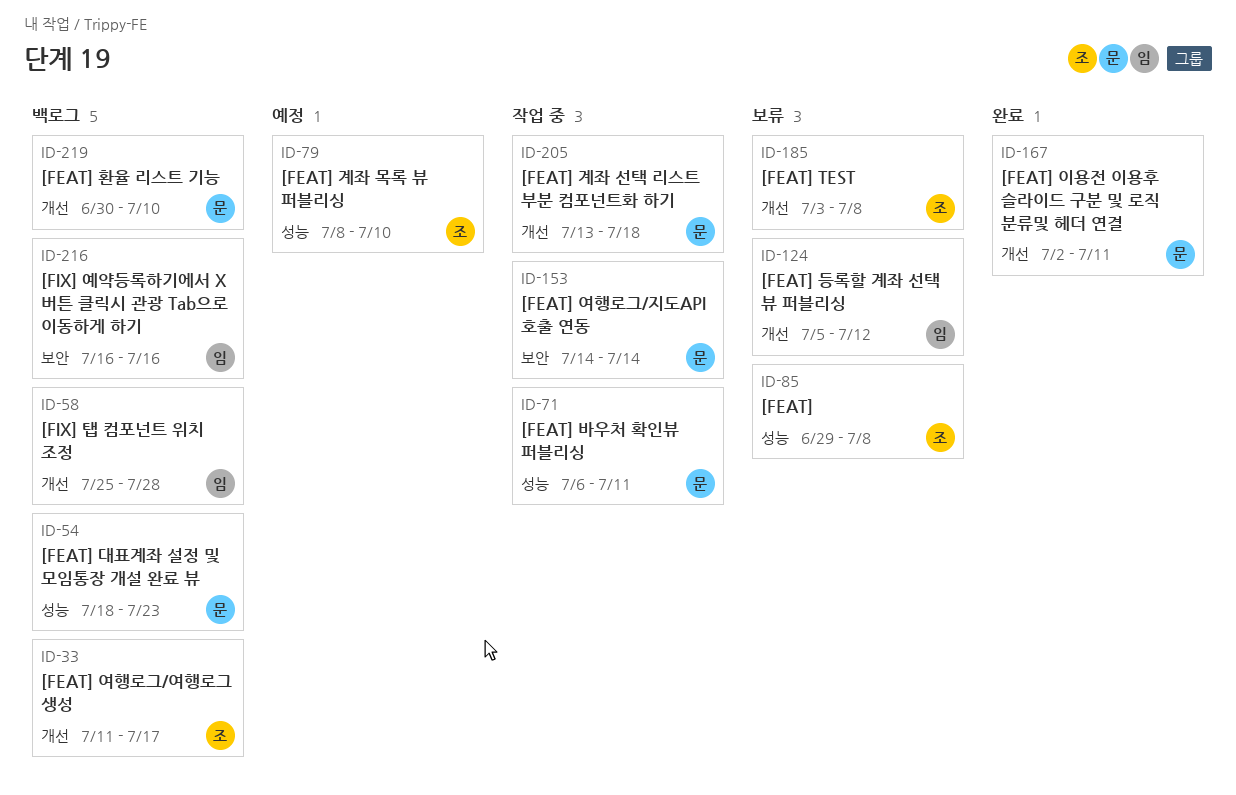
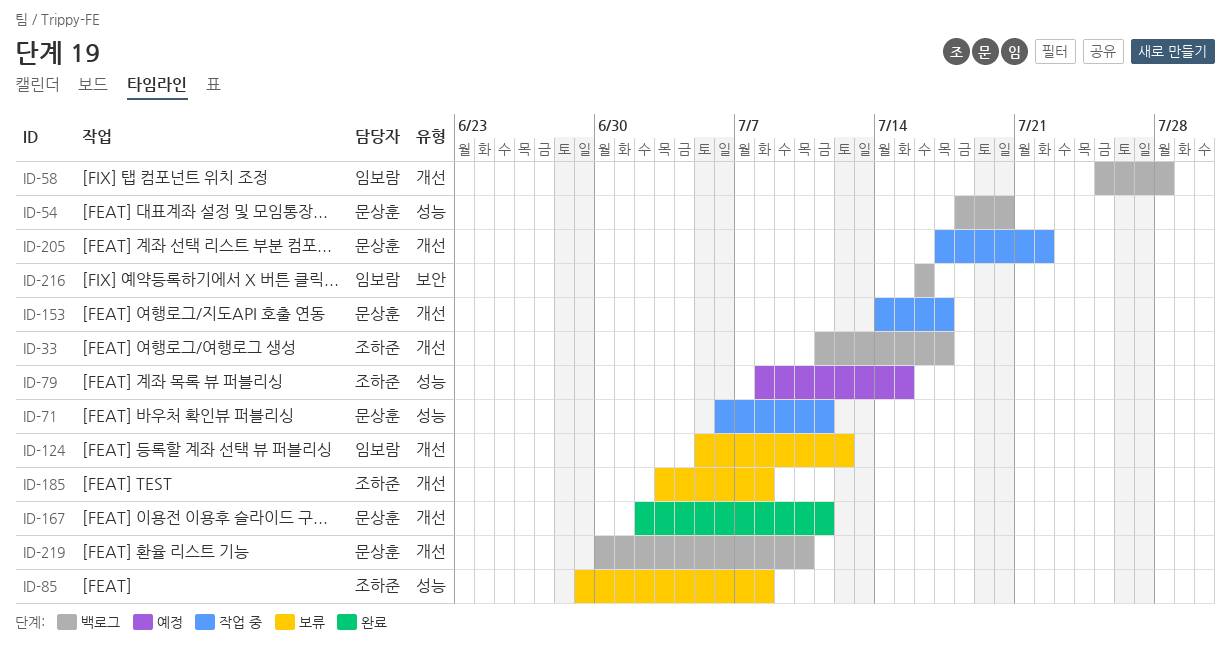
ID-54, due: Jul 23 -> Jul 20
ID-79, due: Jul 10 -> Jul 15
ID-153, label: 보안 -> 개선
ID-153, due: Jul 14 -> Jul 17
ID-205, start: Jul 13 -> Jul 17
ID-205, due: Jul 18 -> Jul 22

